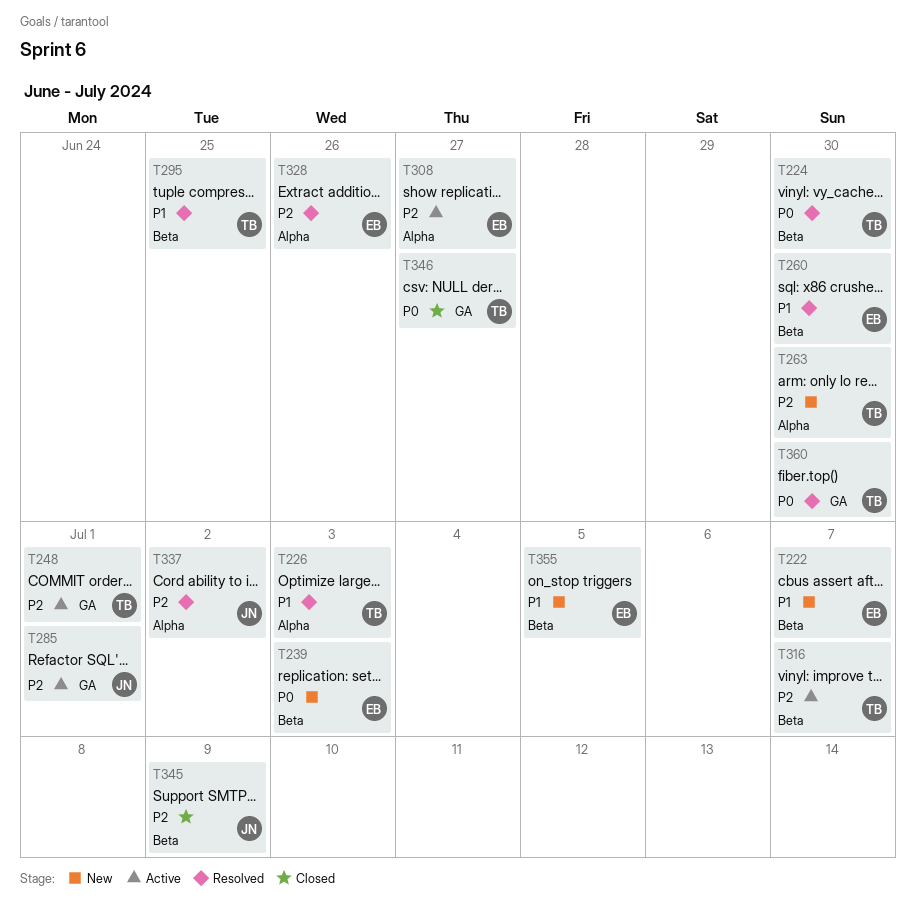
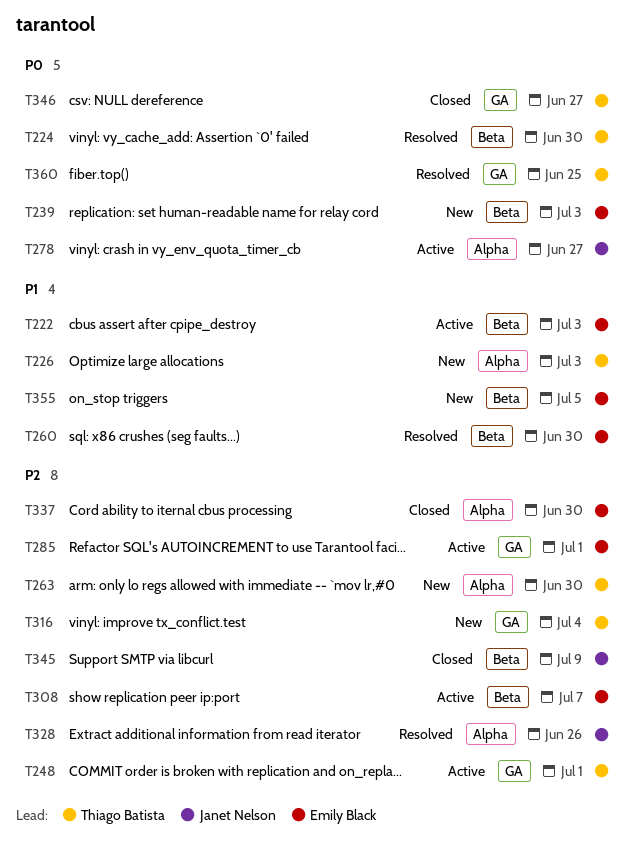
T222, status: New -> Active
T222, due: Jul 7 -> Jul 3
T226, status: Resolved -> New
T278: none -> present
T285, owner: Janet Nelson -> Emily Black
T295: present -> none
T308, label: Alpha -> Beta
T308, due: Jun 27 -> Jul 7
T316, status: Active -> New
T316, label: Beta -> GA
T316, due: Jul 7 -> Jul 4
T328, owner: Emily Black -> Janet Nelson
T337, status: Resolved -> Closed
T337, owner: Janet Nelson -> Emily Black
T337, due: Jul 2 -> Jun 30
T360, due: Jun 30 -> Jun 25

